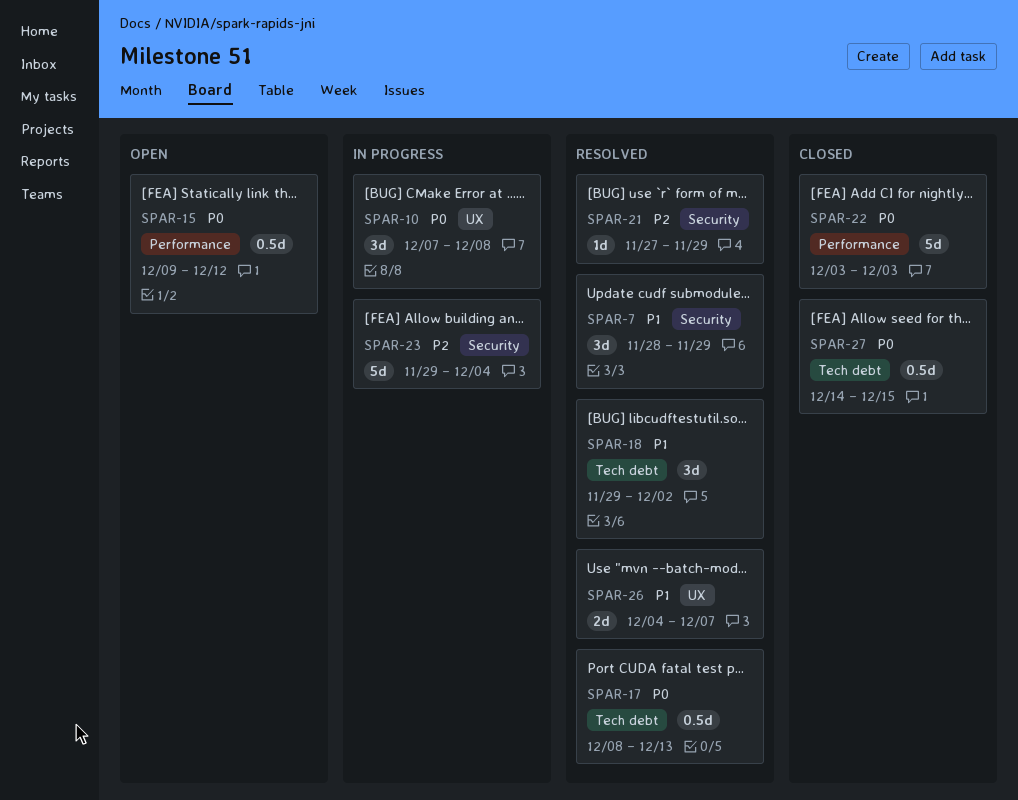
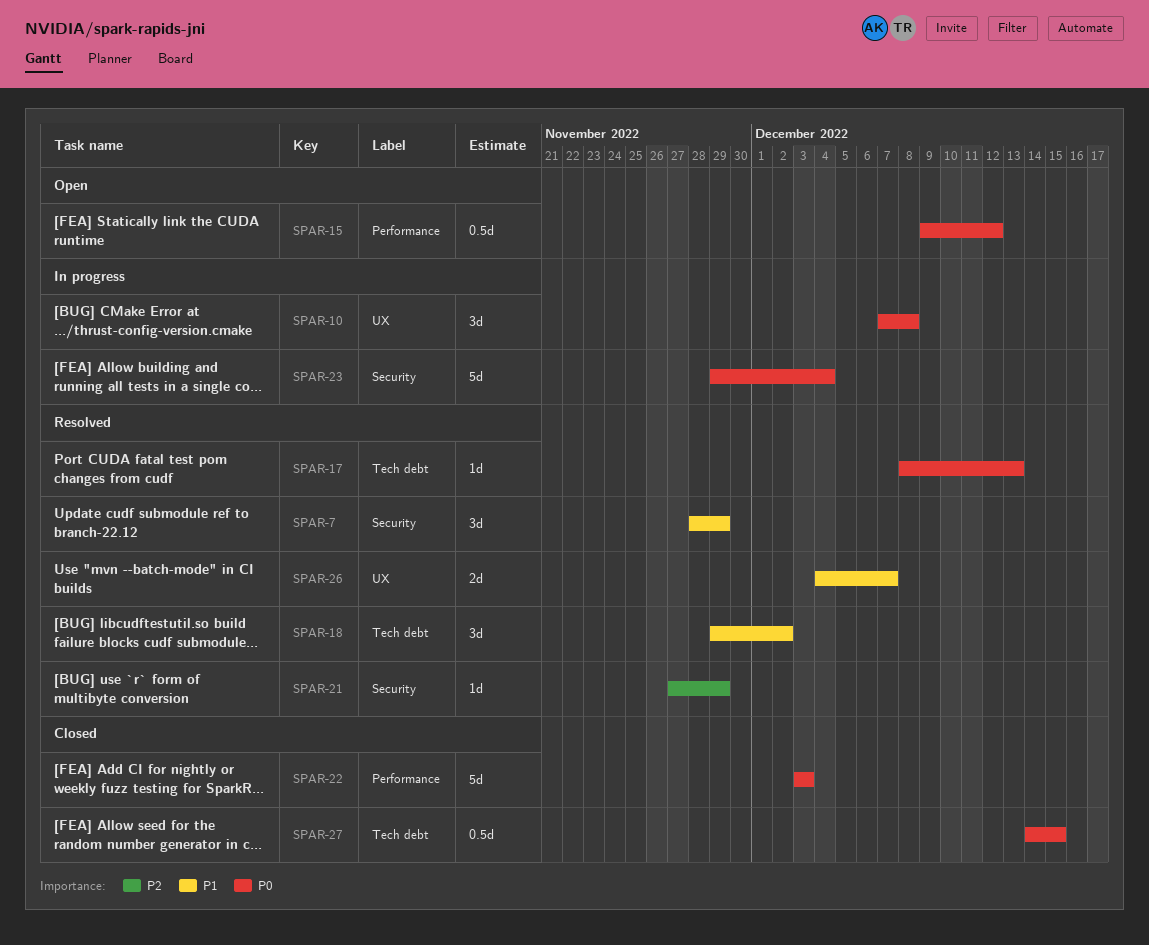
SPAR-17, estimate: 0.5d -> 1d
SPAR-23, priority: P2 -> P0

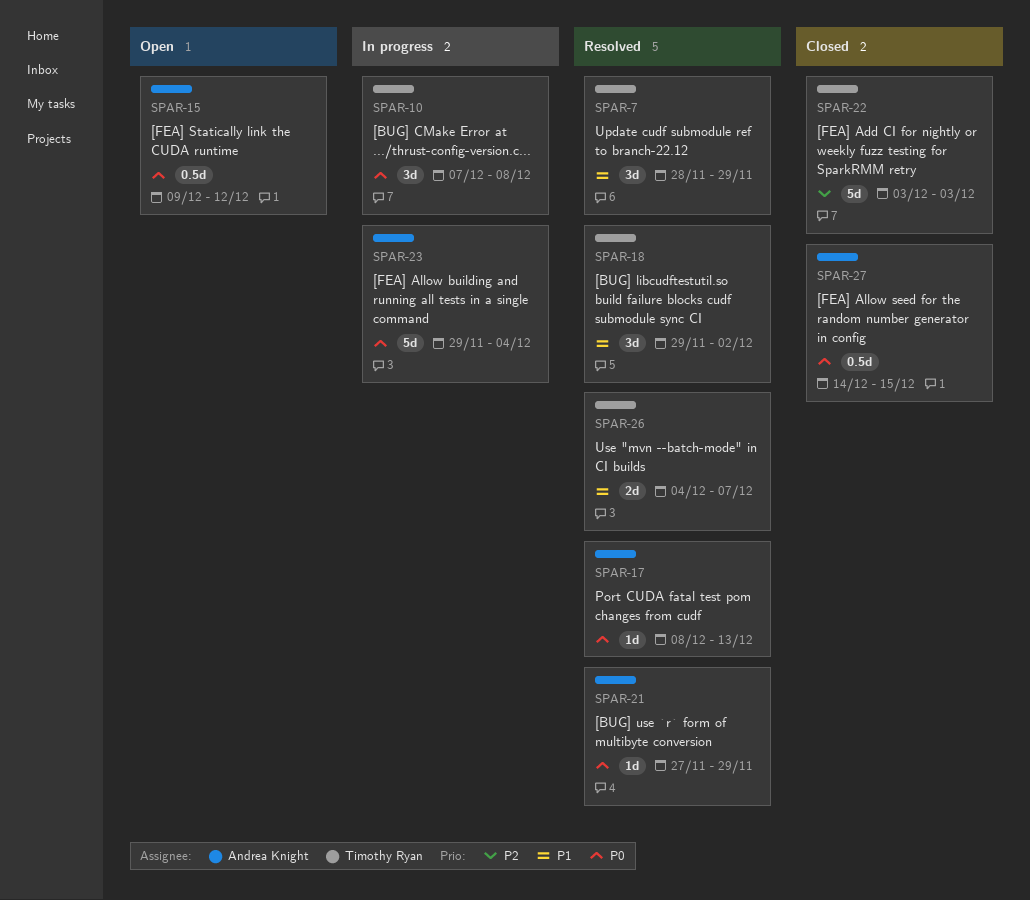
SPAR-21, priority: P2 -> P0
SPAR-22, priority: P0 -> P2

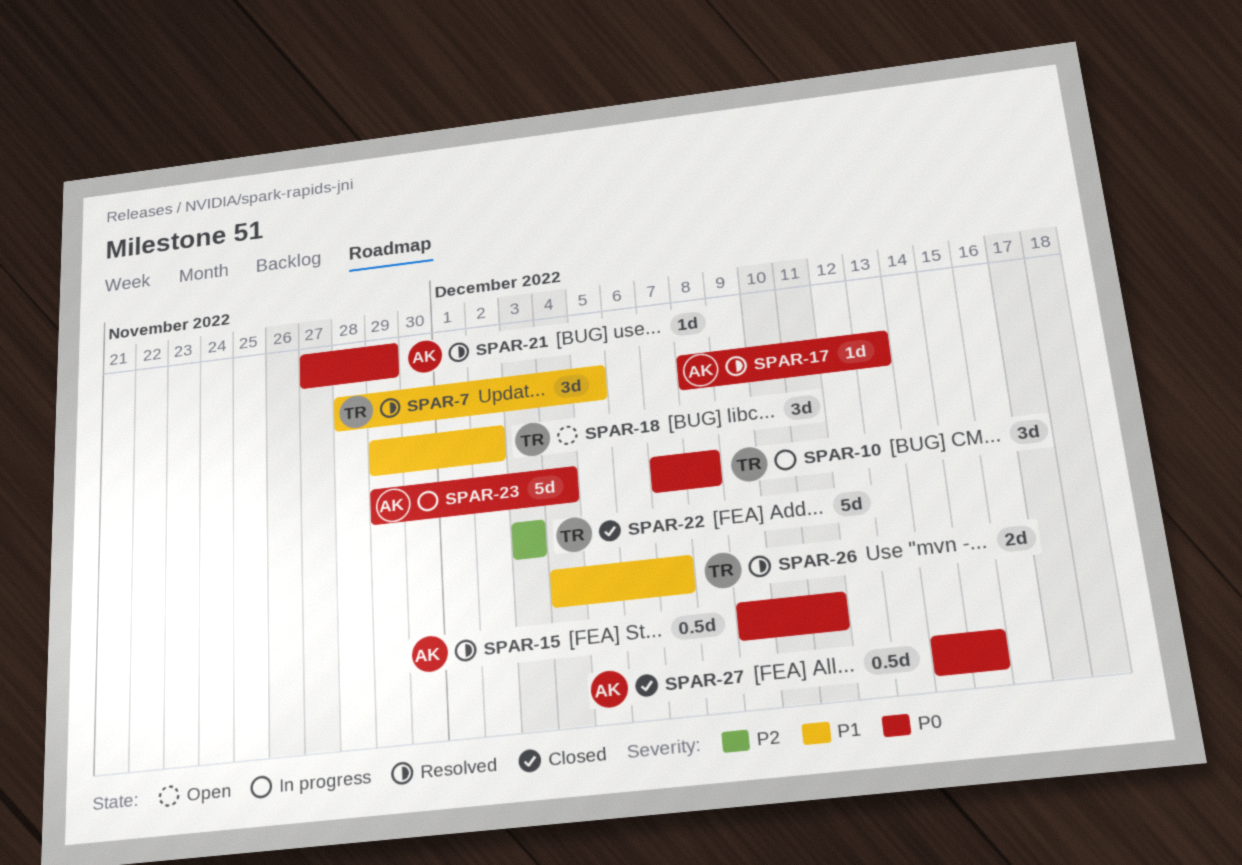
SPAR-7, due: Nov 29 -> Dec 5
SPAR-15, status: Open -> Resolved
SPAR-15, due: Dec 12 -> Dec 11
SPAR-18, status: Resolved -> Open

